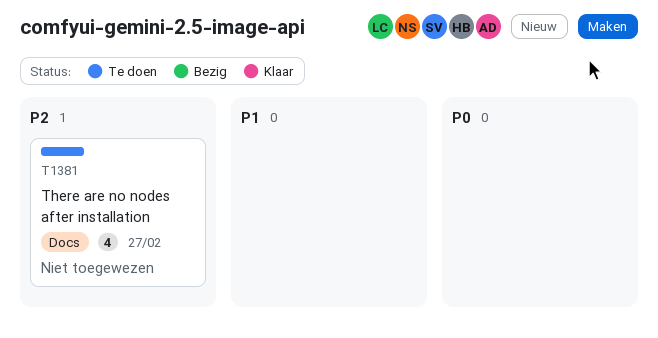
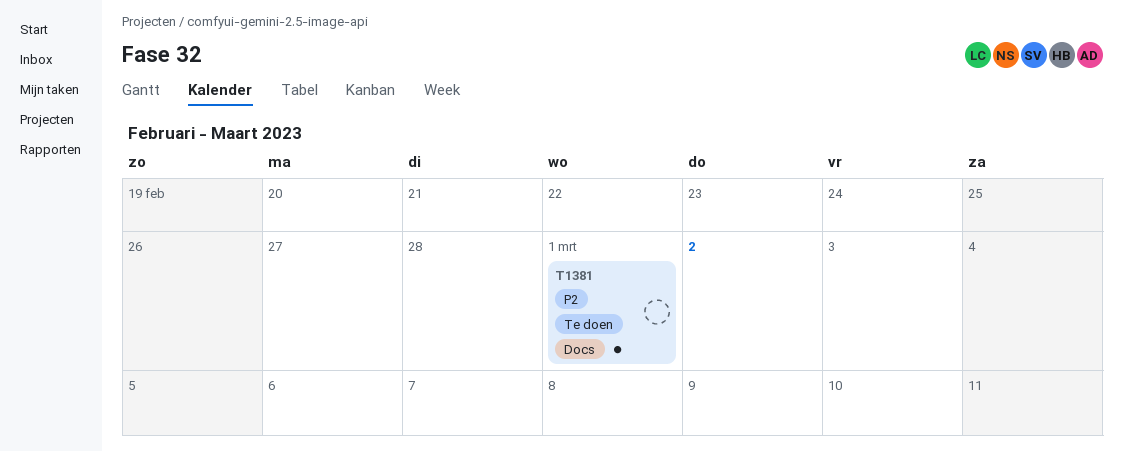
T1381, estimate: 4 -> 1
T1381, due: Feb 27 -> Mar 1

